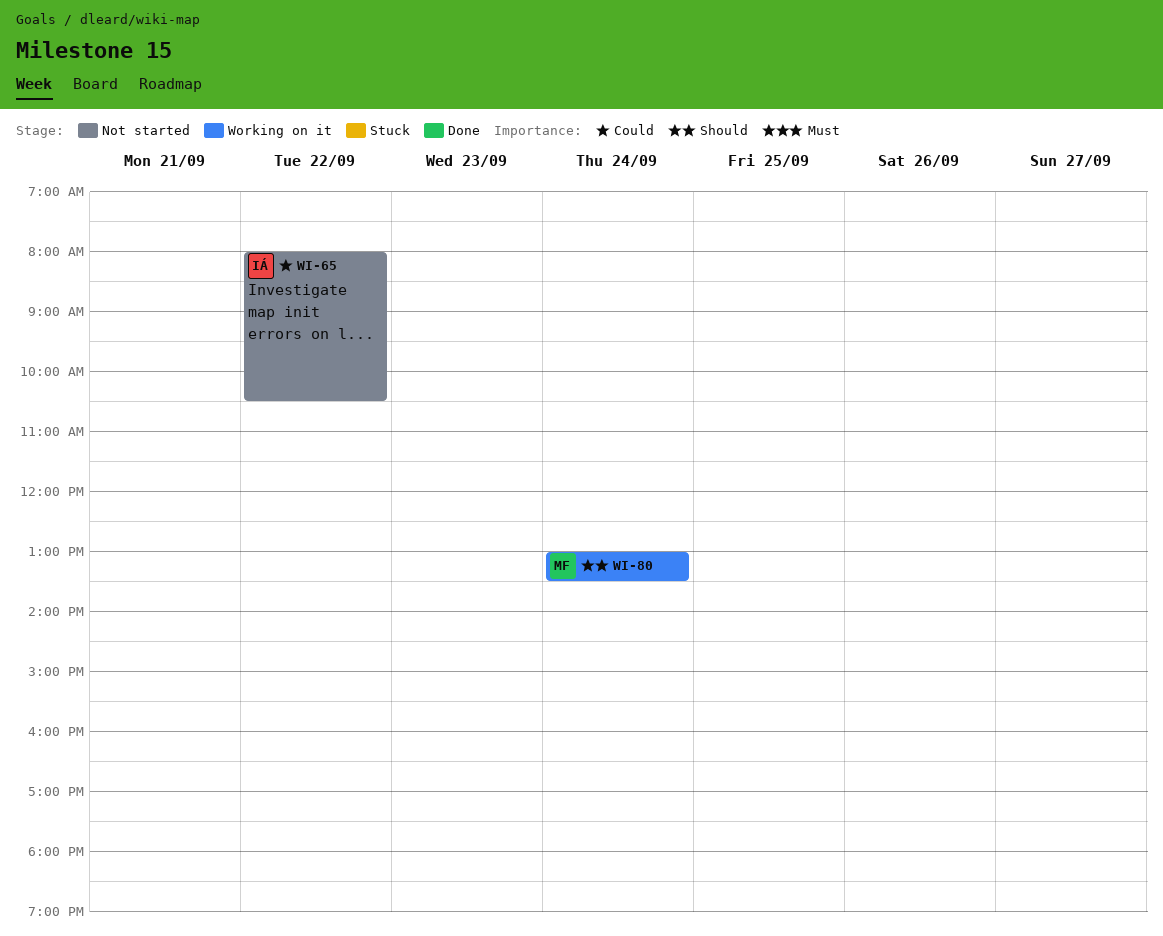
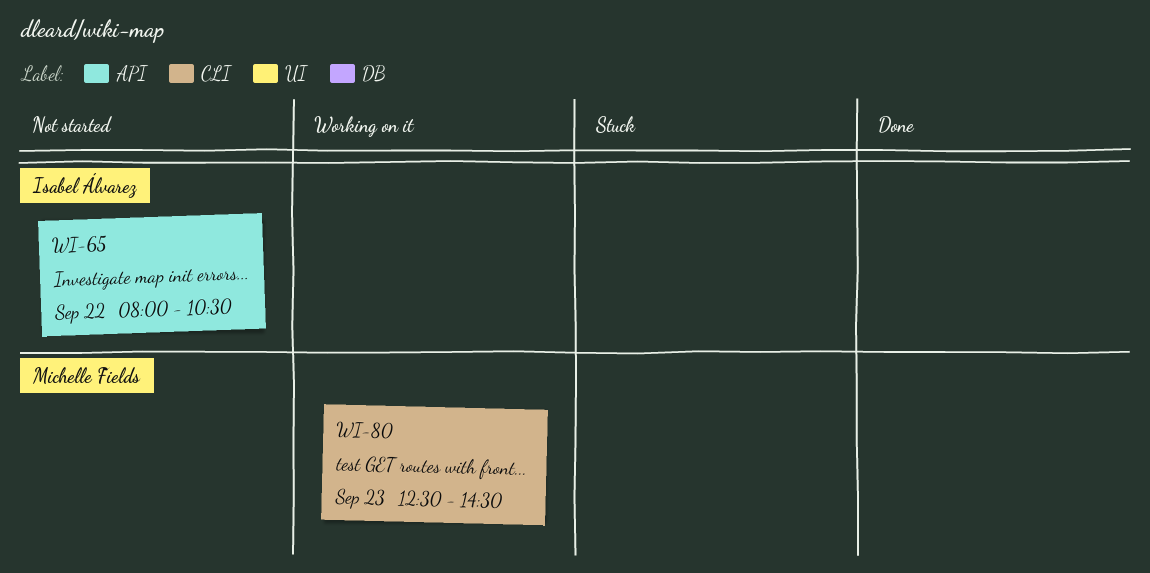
WI-80, day: Sep 24 -> Sep 23
WI-80, begins: 13:00 -> 12:30
WI-80, ends: 13:30 -> 14:30

